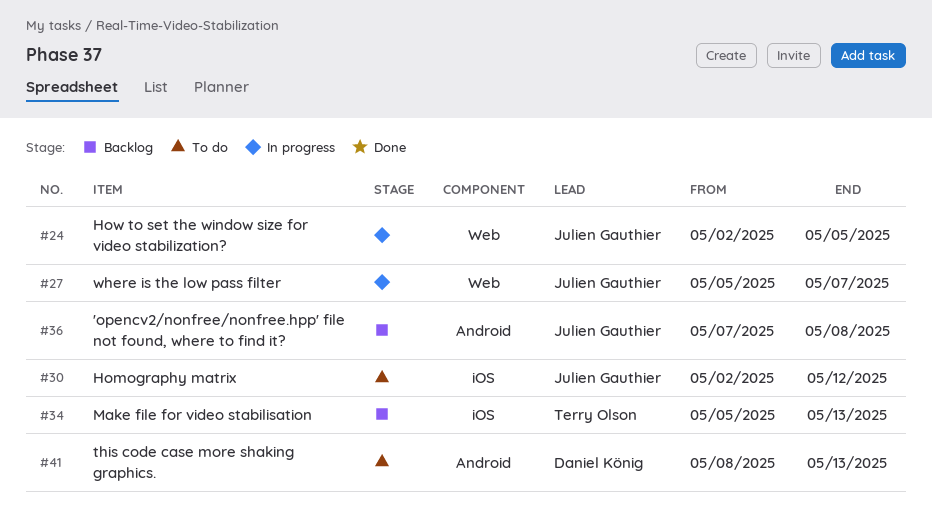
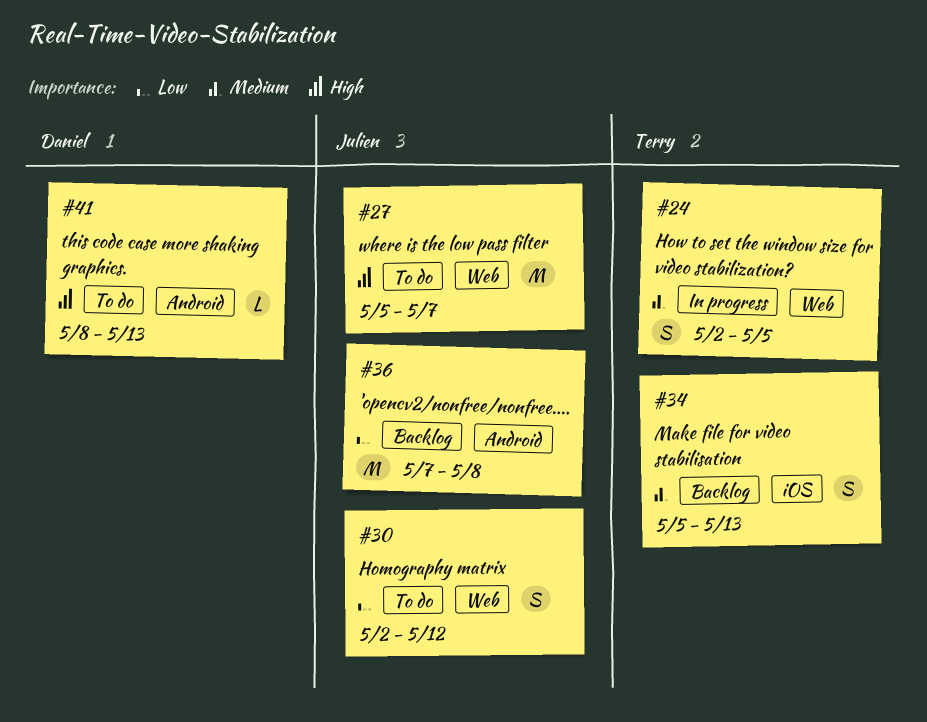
#24, owner: Julien Gauthier -> Terry Olson
#27, status: In progress -> To do
#30, label: iOS -> Web

